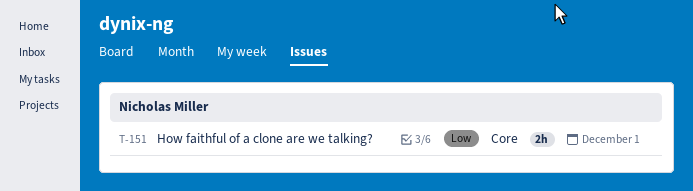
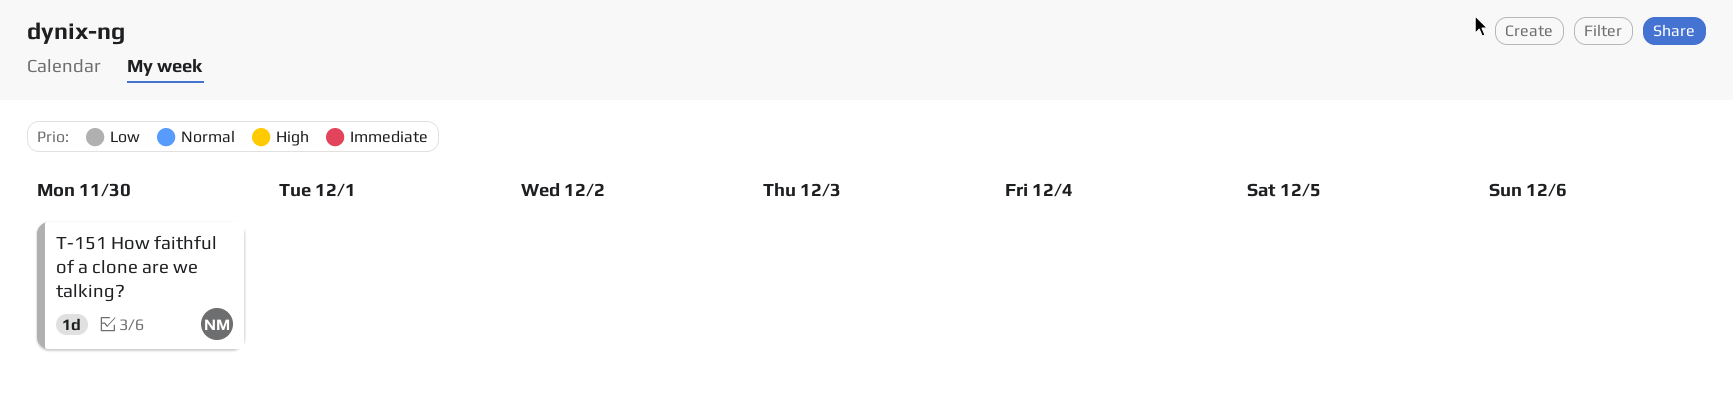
T-151, estimate: 2h -> 1d
T-151, due: Dec 1 -> Nov 30

